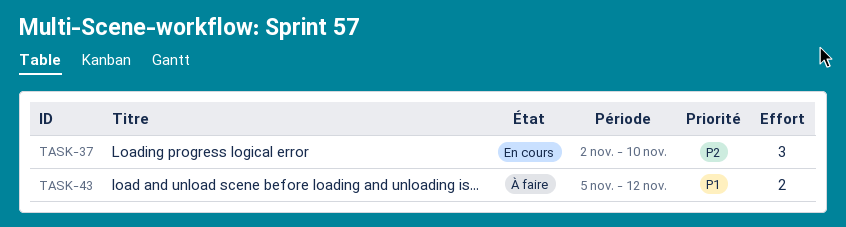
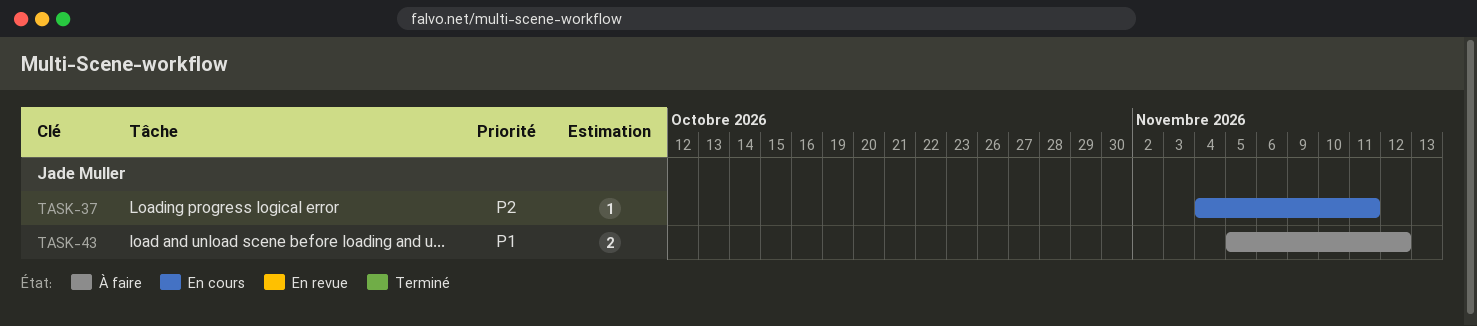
TASK-37, estimate: 3 -> 1
TASK-37, start: Nov 2 -> Nov 4
TASK-37, due: Nov 10 -> Nov 11

